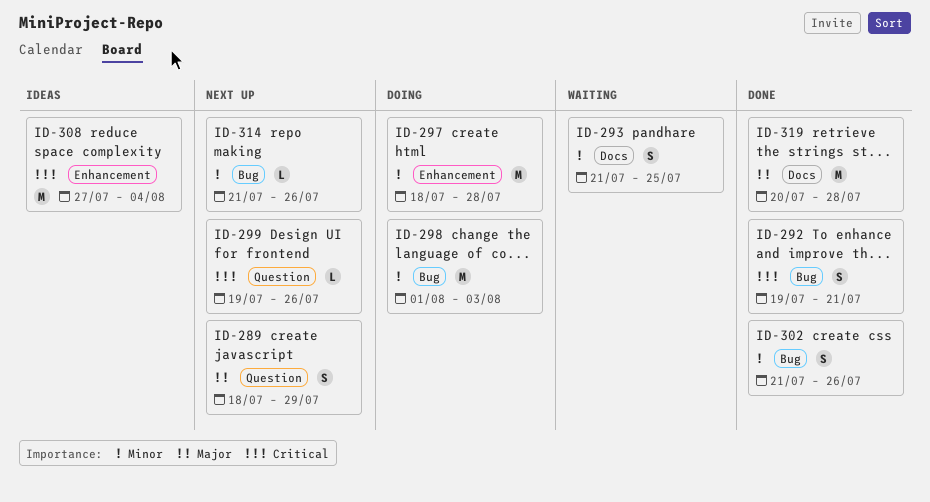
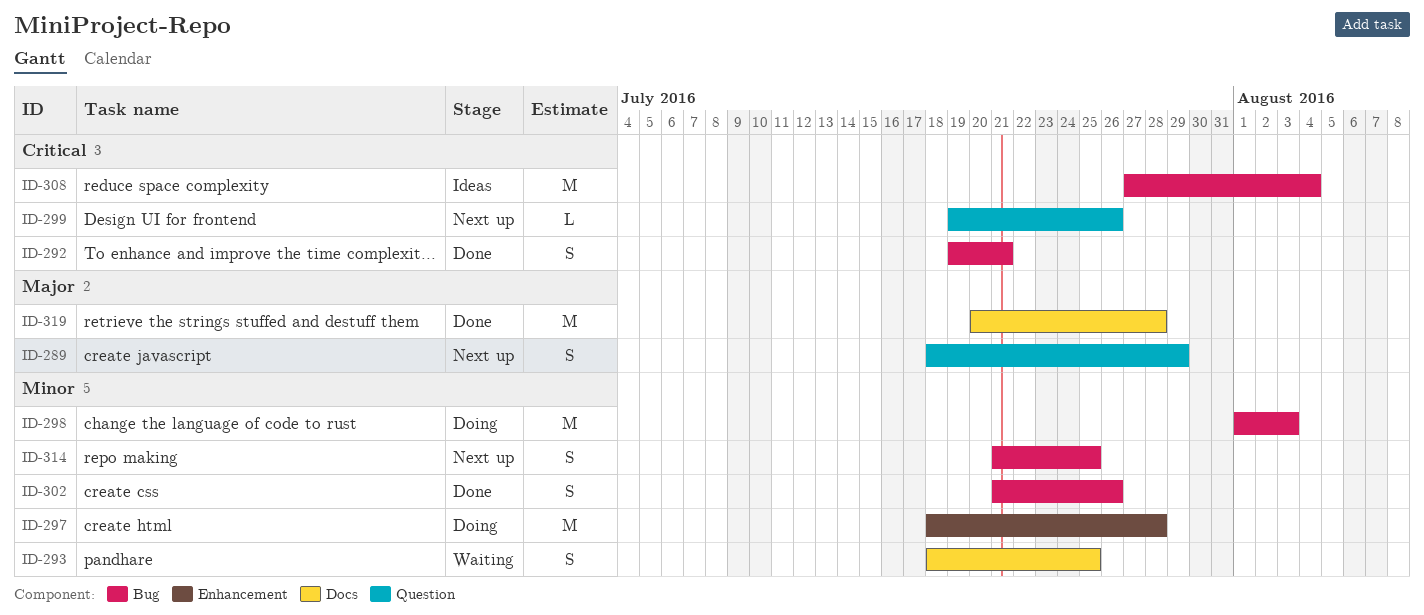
ID-293, start: Jul 21 -> Jul 18
ID-308, label: Enhancement -> Bug
ID-314, estimate: L -> S
ID-314, due: Jul 26 -> Jul 25

